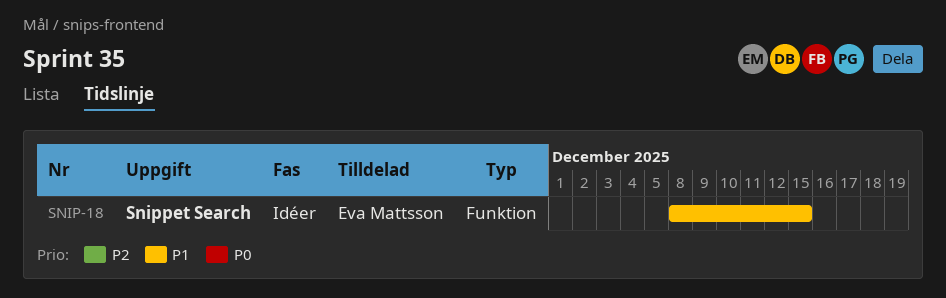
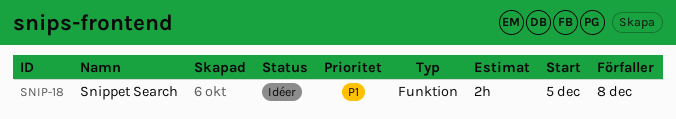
SNIP-18, start: Dec 8 -> Dec 5
SNIP-18, due: Dec 15 -> Dec 8

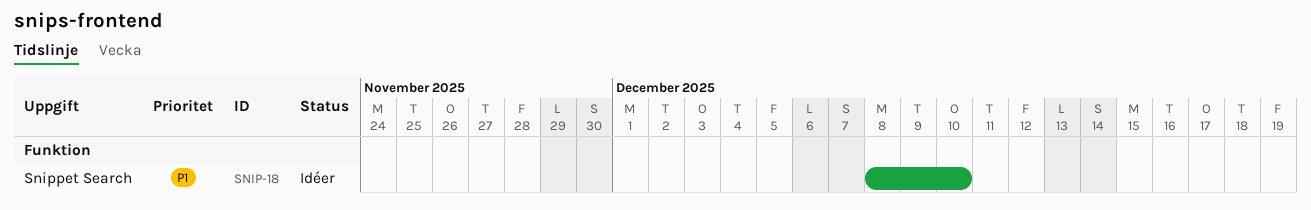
SNIP-18, start: Dec 5 -> Dec 8
SNIP-18, due: Dec 8 -> Dec 10

